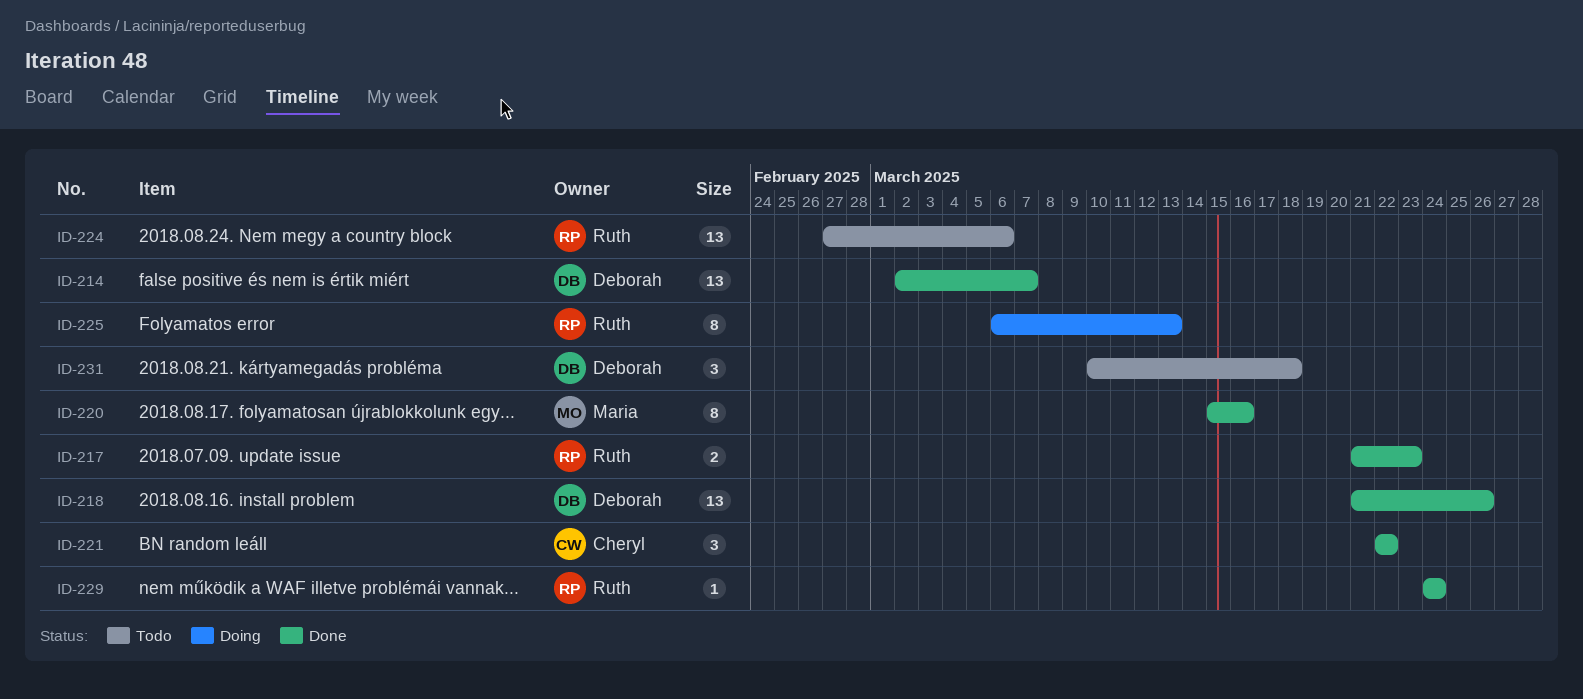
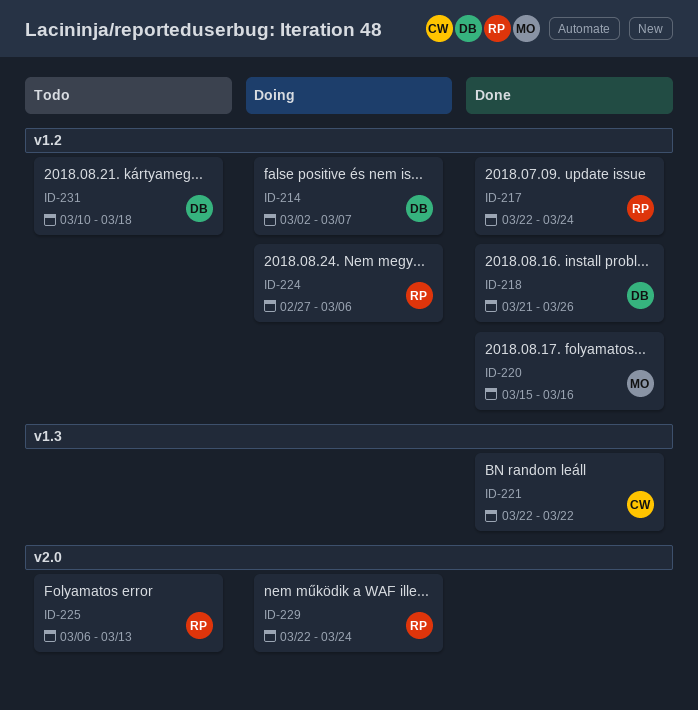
ID-214, status: Done -> Doing
ID-217, start: Mar 21 -> Mar 22
ID-217, due: Mar 23 -> Mar 24
ID-224, status: Todo -> Doing
ID-225, status: Doing -> Todo
ID-229, status: Done -> Doing
ID-229, start: Mar 24 -> Mar 22

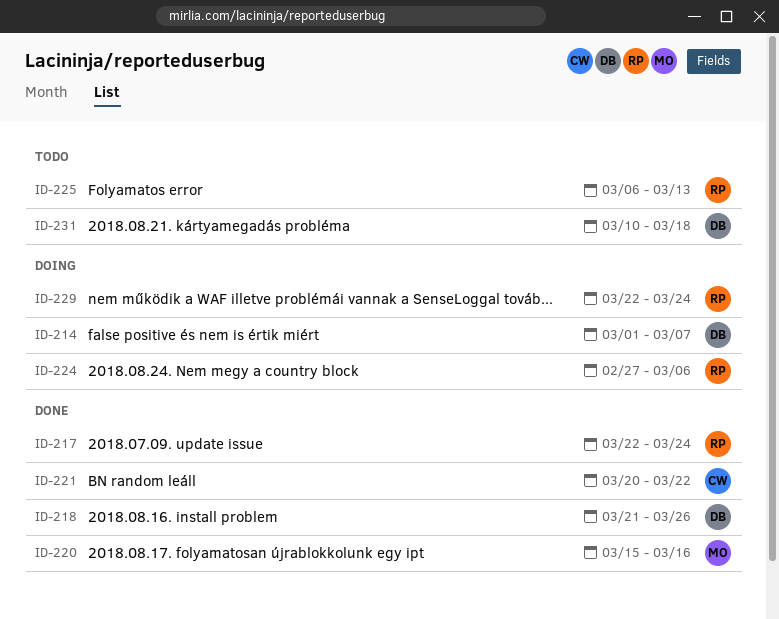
ID-214, start: Mar 2 -> Mar 1
ID-221, start: Mar 22 -> Mar 20

